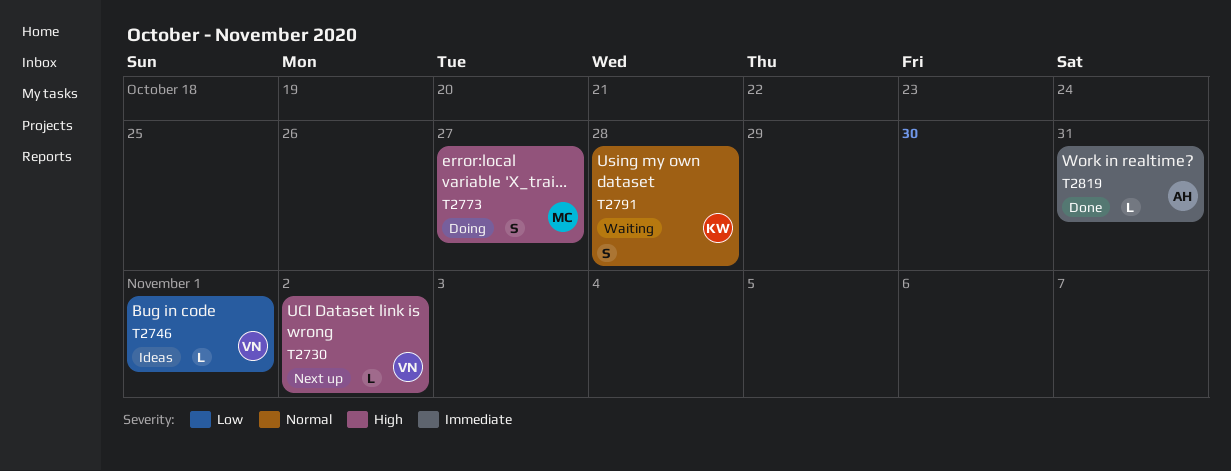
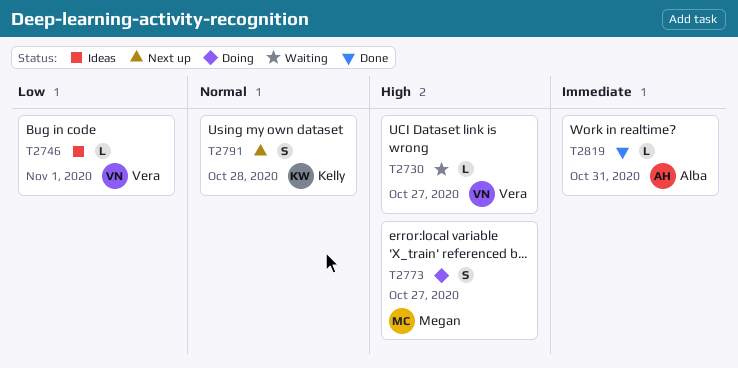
T2730, status: Next up -> Waiting
T2730, due: Nov 2 -> Oct 27
T2791, status: Waiting -> Next up

